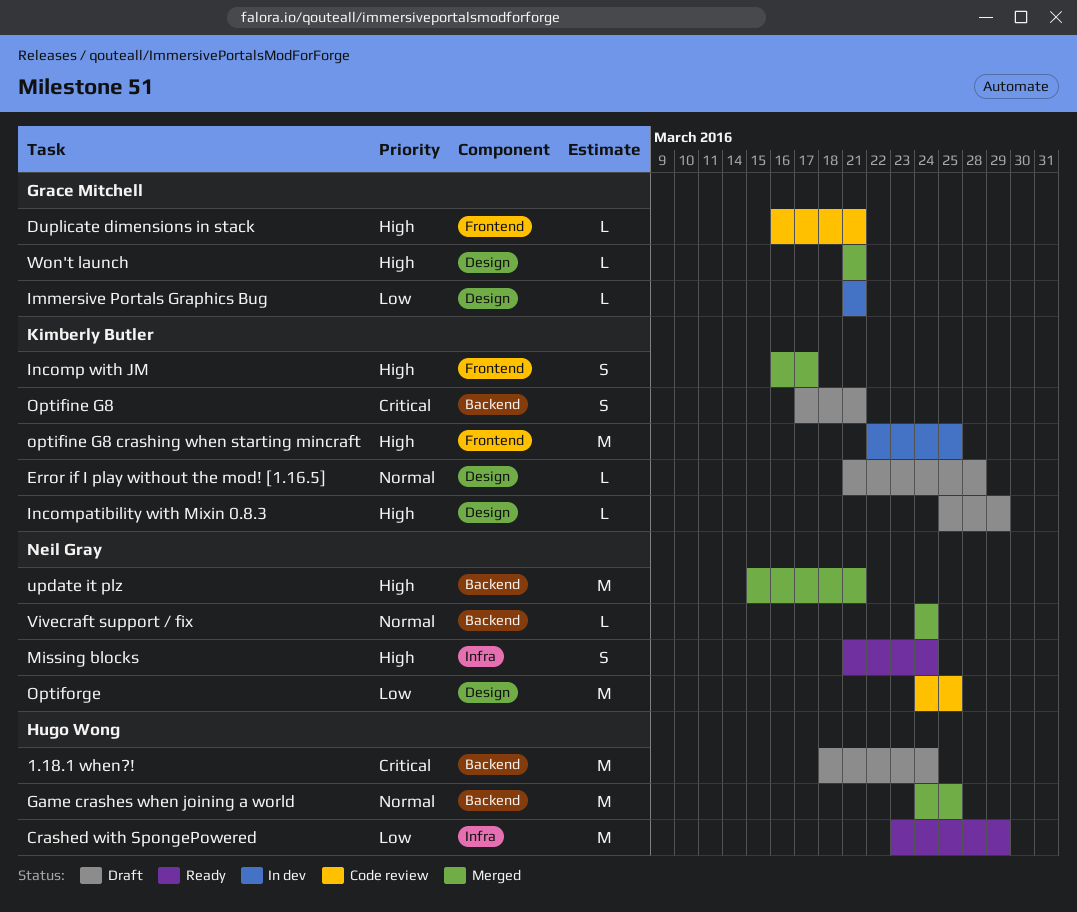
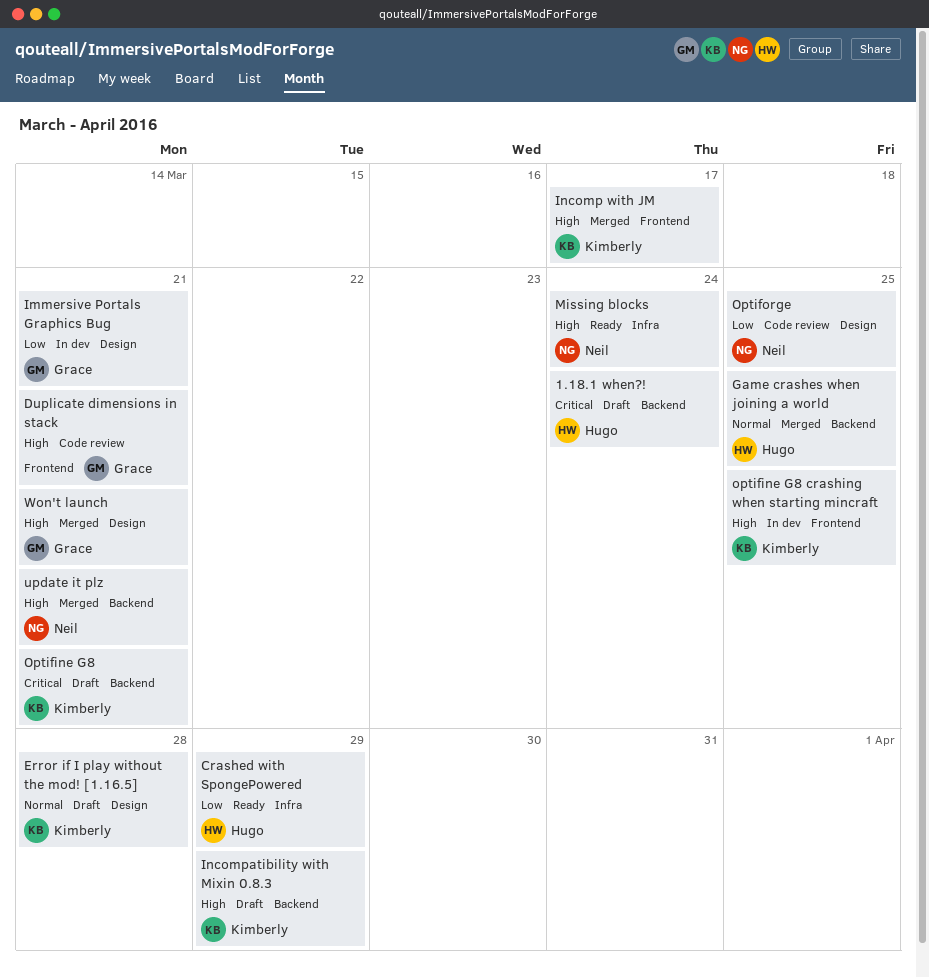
Incompatibility with Mixin 0.8.3, label: Design -> Backend
Vivecraft support / fix: present -> none

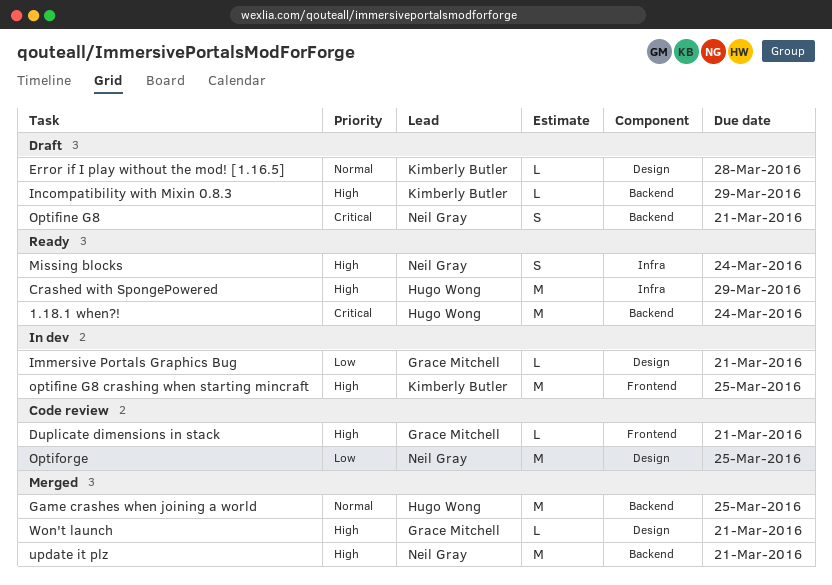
1.18.1 when?!, status: Draft -> Ready
Crashed with SpongePowered, priority: Low -> High
Incomp with JM: present -> none
Optifine G8, owner: Kimberly Butler -> Neil Gray

